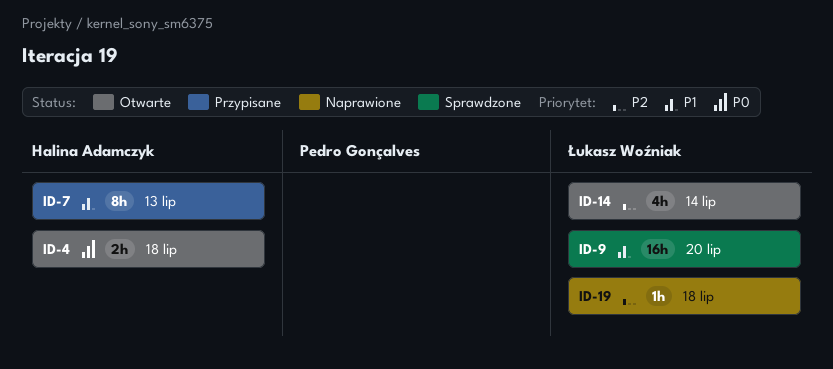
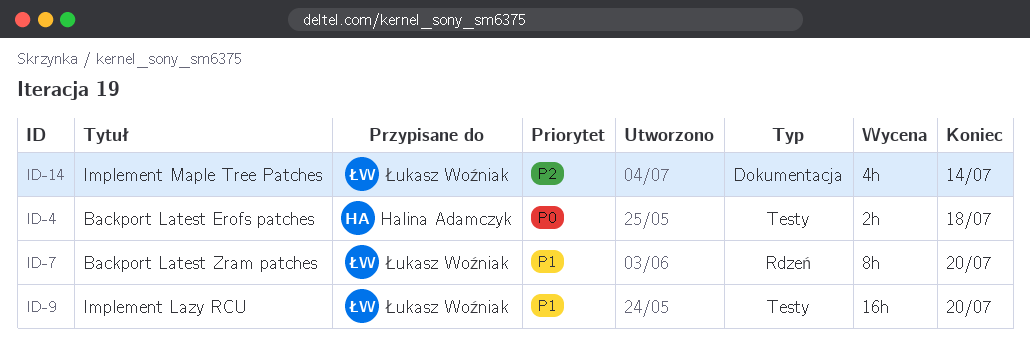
ID-7, owner: Halina Adamczyk -> Łukasz Woźniak
ID-7, due: Jul 13 -> Jul 20
ID-19: present -> none

